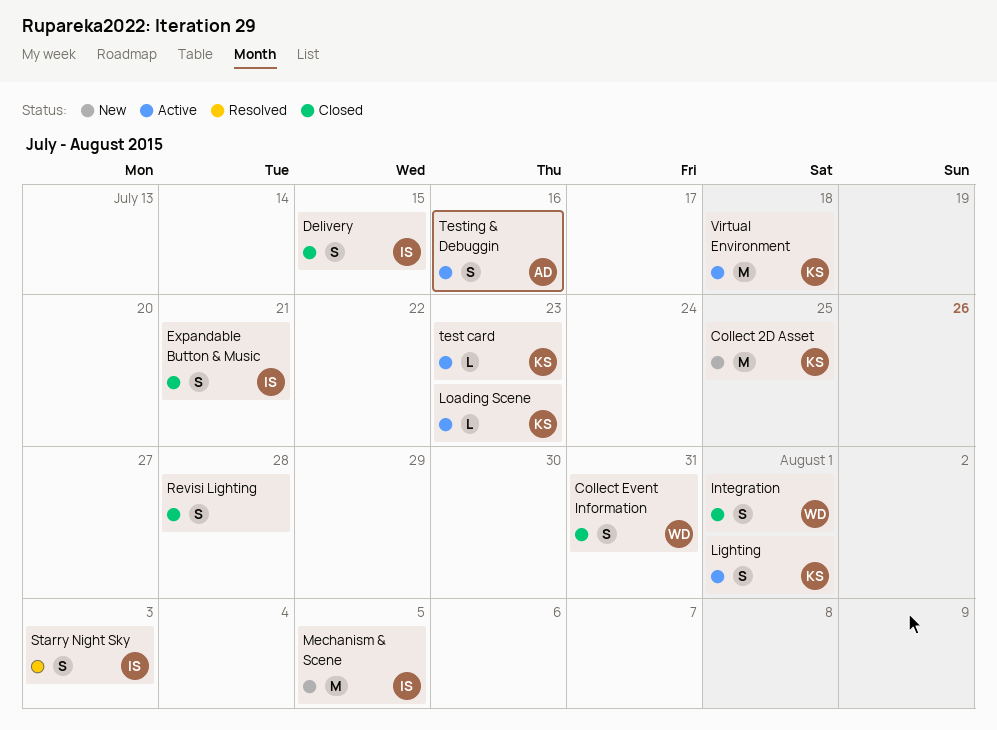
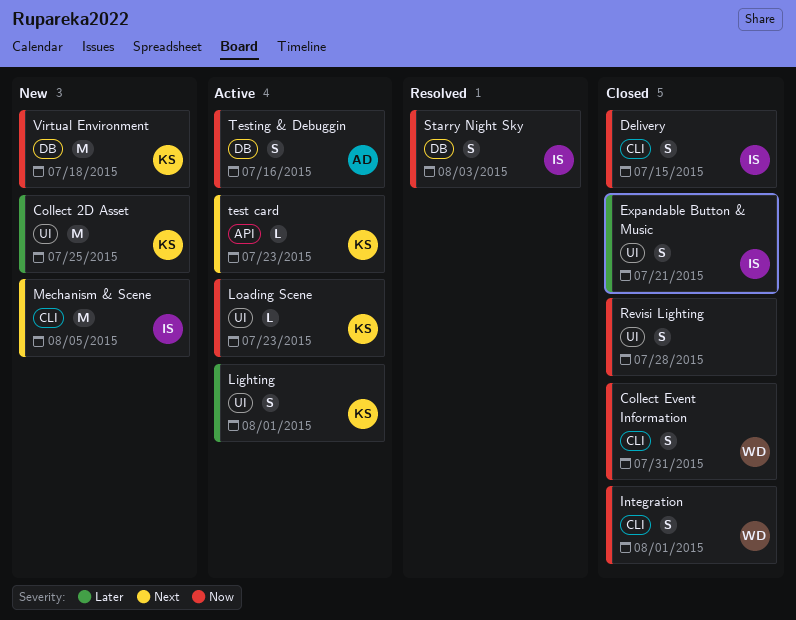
Virtual Environment, status: Active -> New

